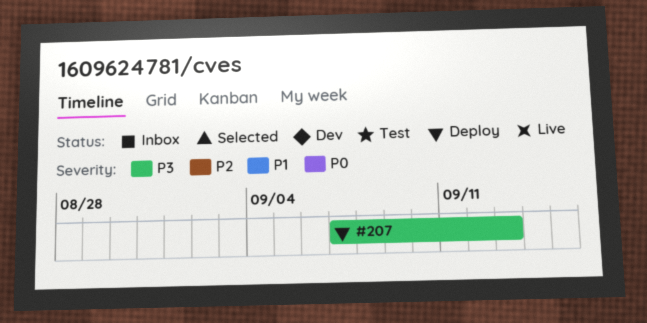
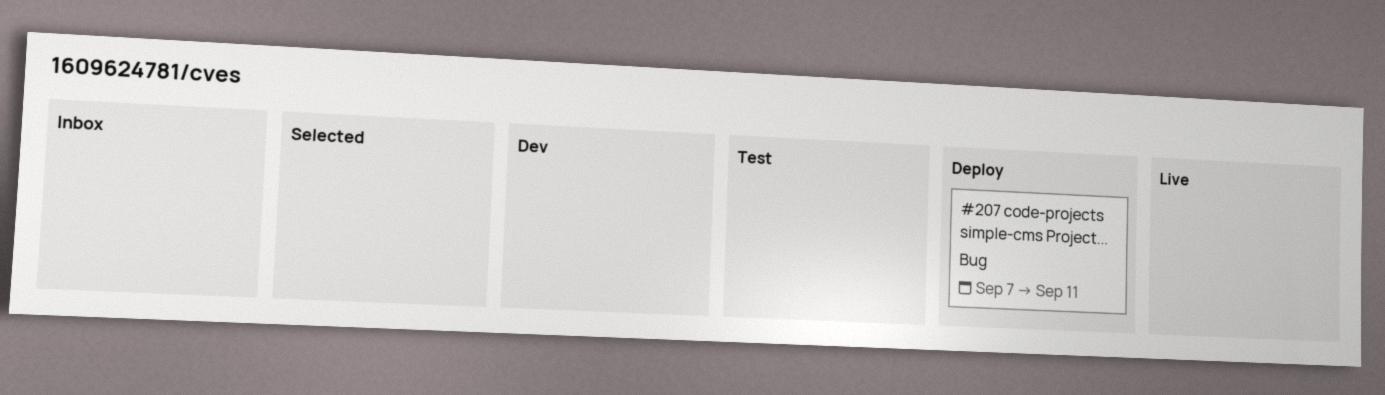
#207, due: Sep 13 -> Sep 11

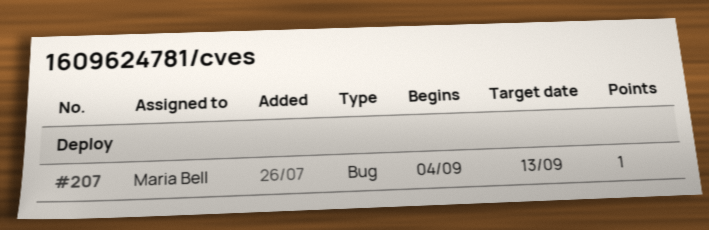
#207, start: Sep 7 -> Sep 4
#207, due: Sep 11 -> Sep 13

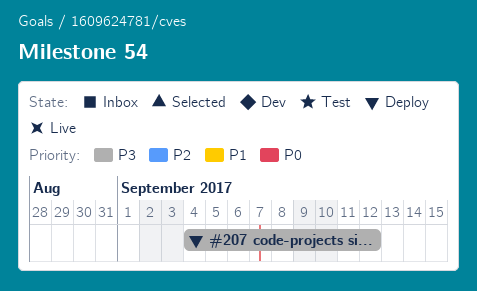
#207, due: Sep 13 -> Sep 12

